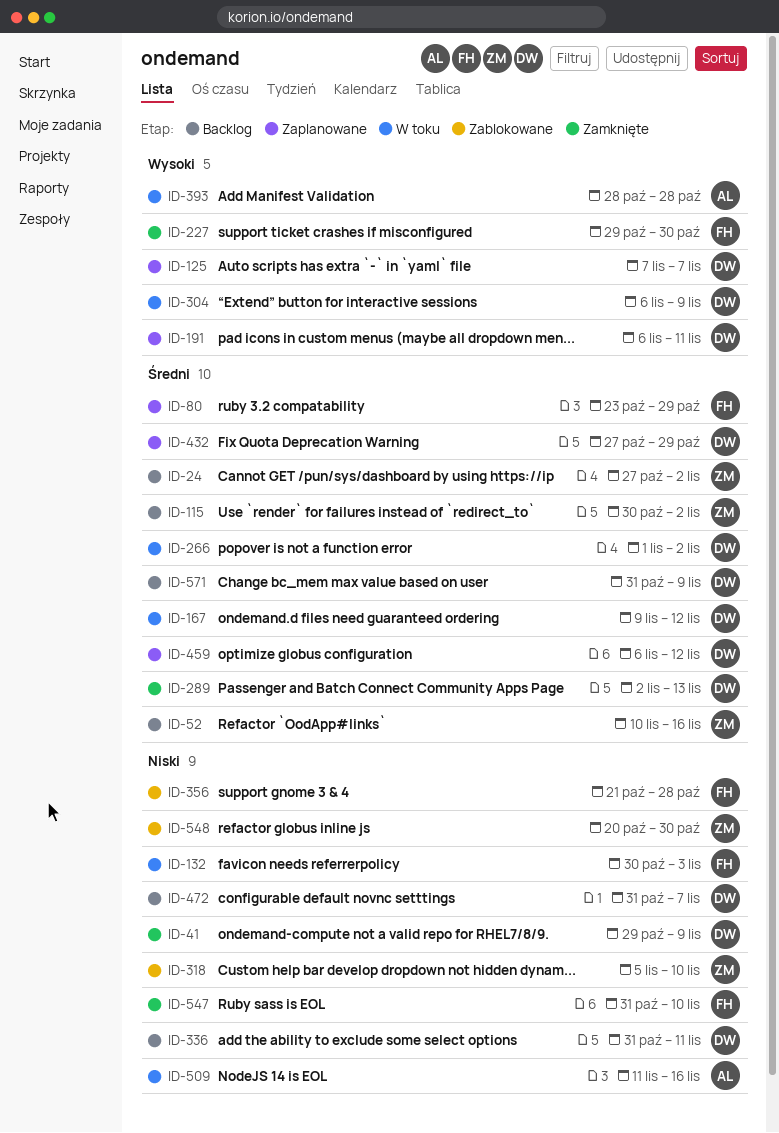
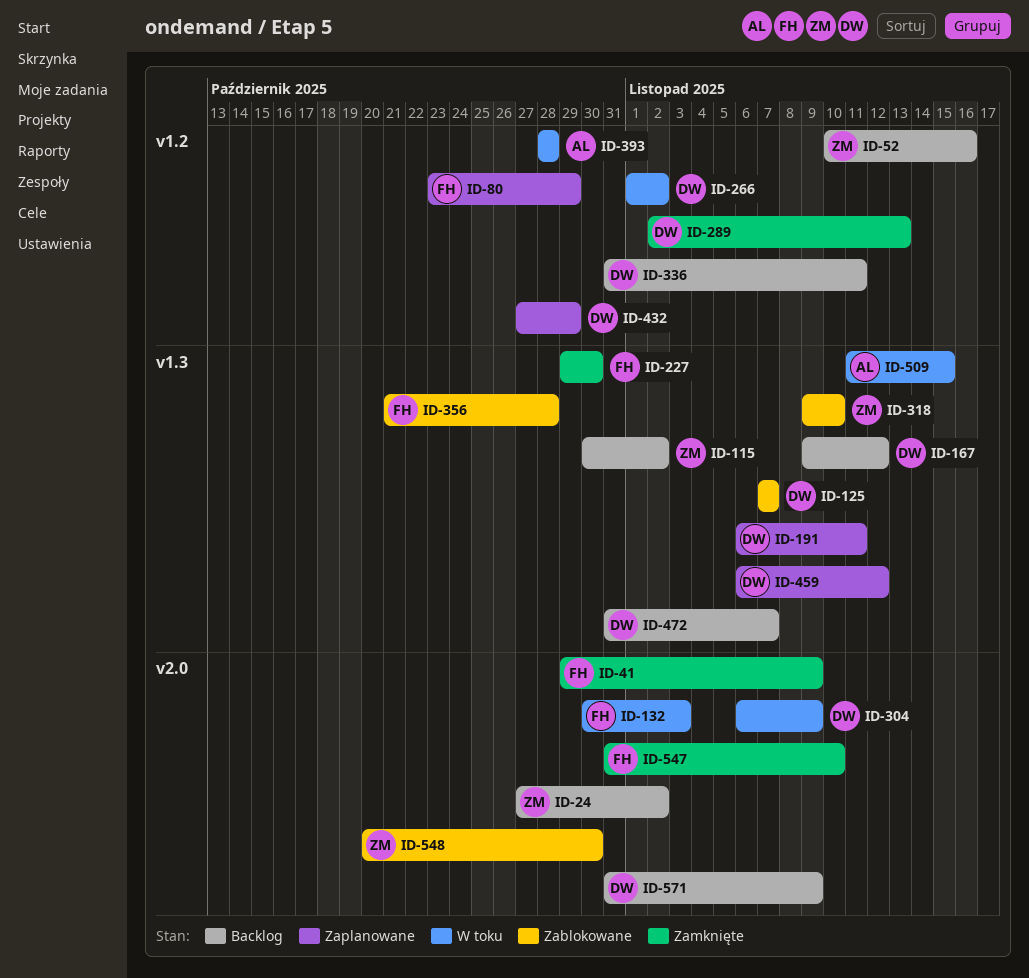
ID-41, owner: DW -> FH
ID-125, status: Zaplanowane -> Zablokowane
ID-167, status: W toku -> Backlog
ID-318, start: Nov 5 -> Nov 9
ID-509, due: Nov 16 -> Nov 15

